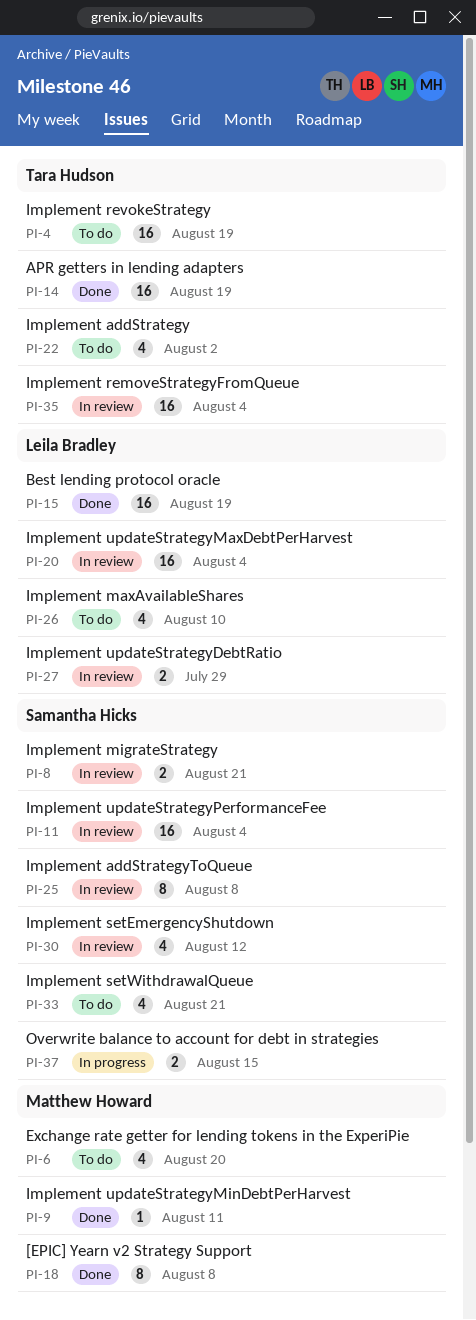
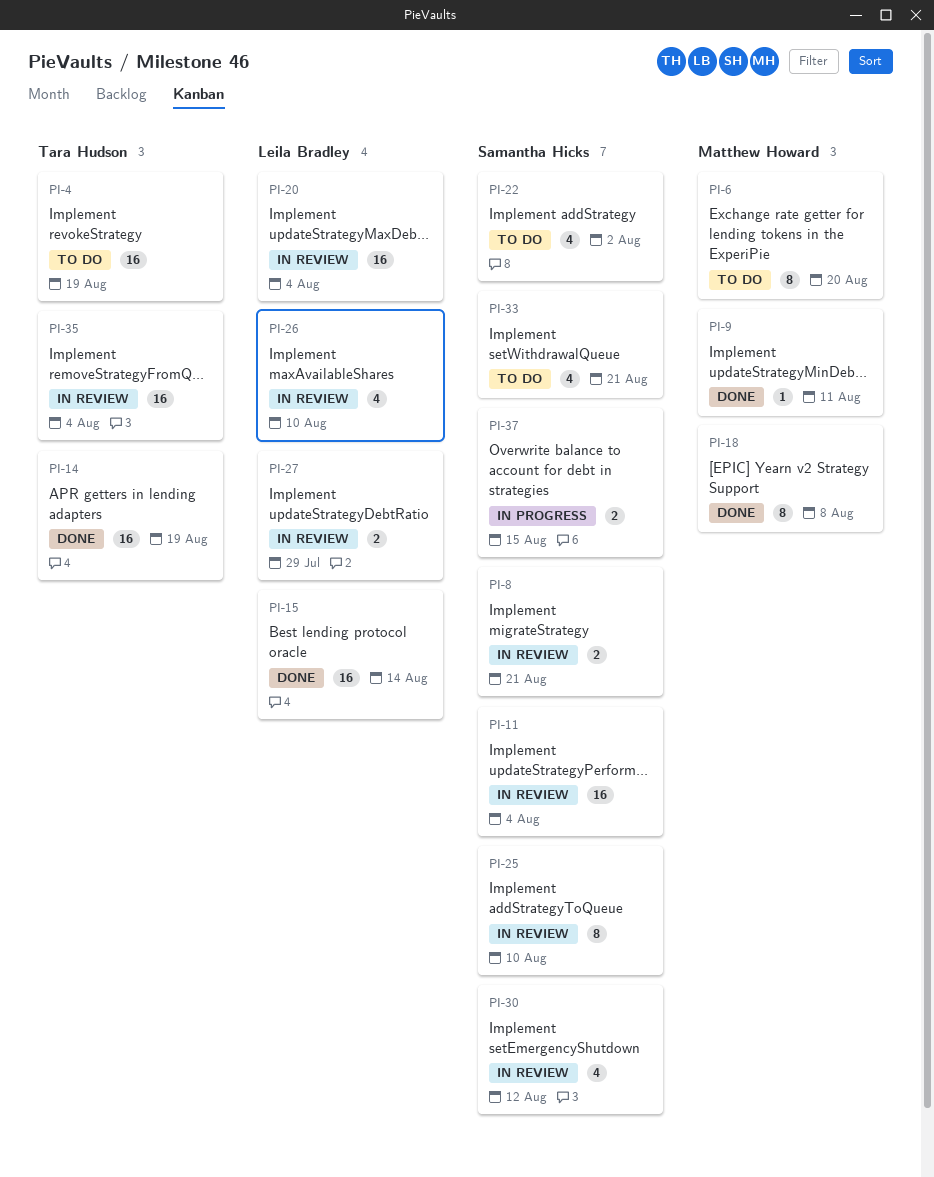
PI-6, estimate: 4 -> 8
PI-15, due: Aug 19 -> Aug 14
PI-22, owner: Tara Hudson -> Samantha Hicks
PI-25, due: Aug 8 -> Aug 10
PI-26, status: To do -> In review

